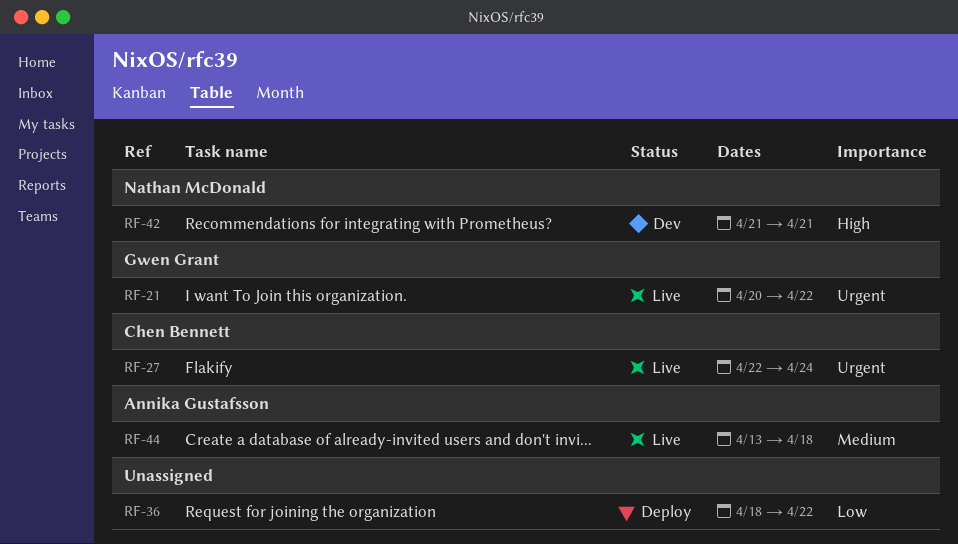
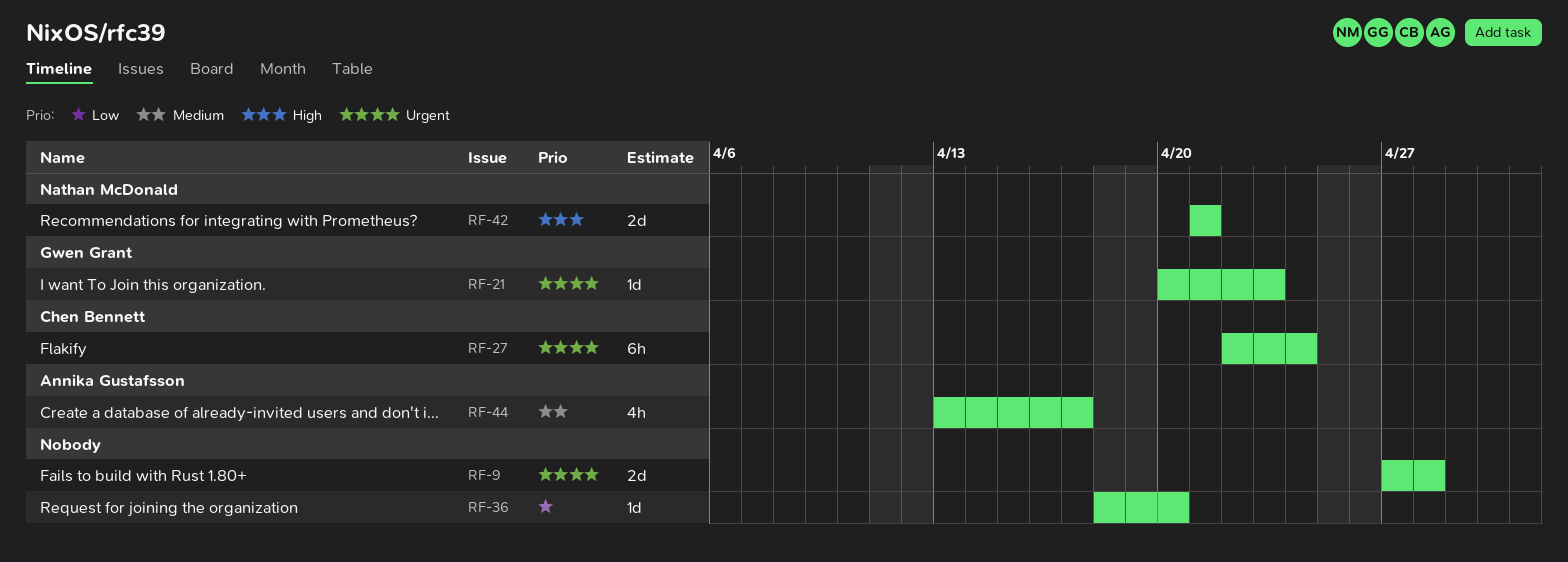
RF-9: none -> present
RF-21, due: Apr 22 -> Apr 23
RF-36, due: Apr 22 -> Apr 20
RF-44, due: Apr 18 -> Apr 17

